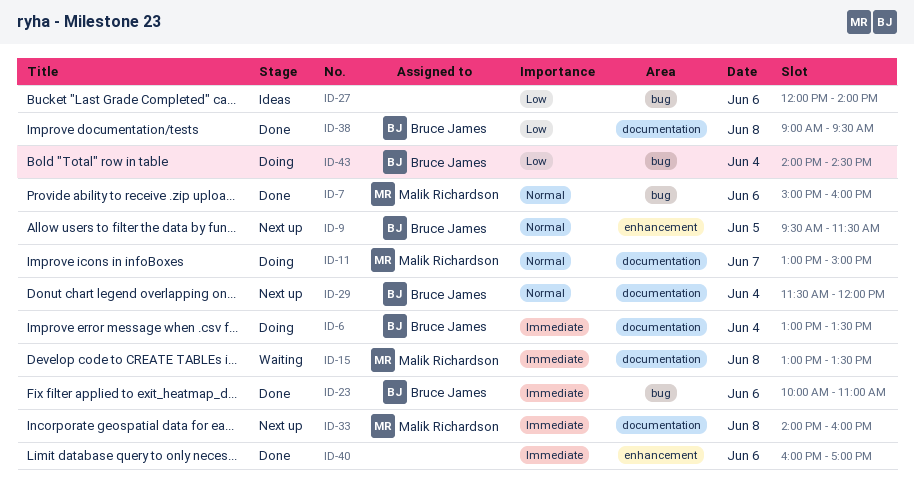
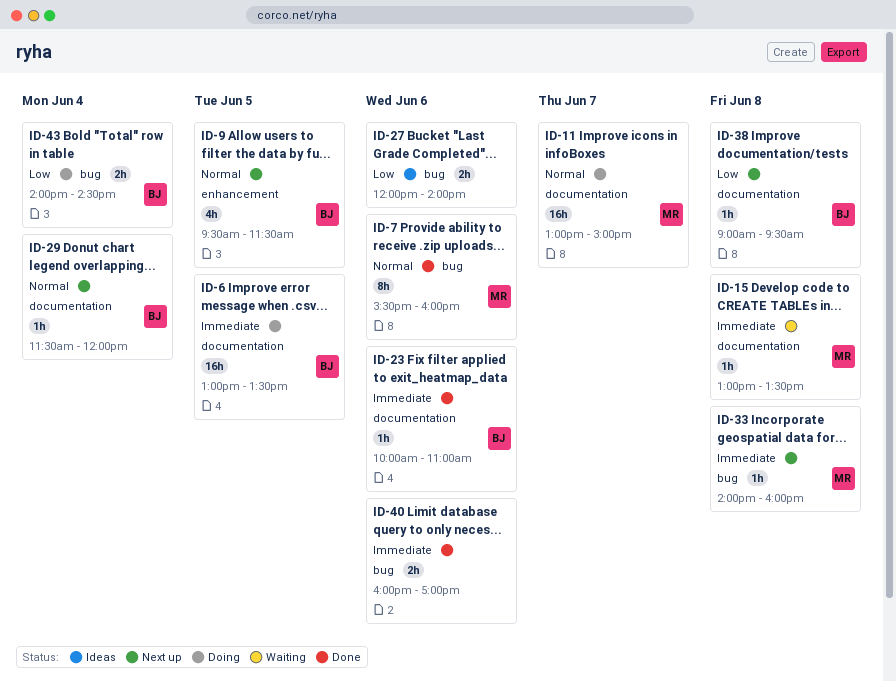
ID-6, day: Jun 4 -> Jun 5
ID-7, begins: 15:00 -> 15:30
ID-23, label: bug -> documentation
ID-33, label: documentation -> bug
ID-38, status: Done -> Next up
ID-40, label: enhancement -> bug

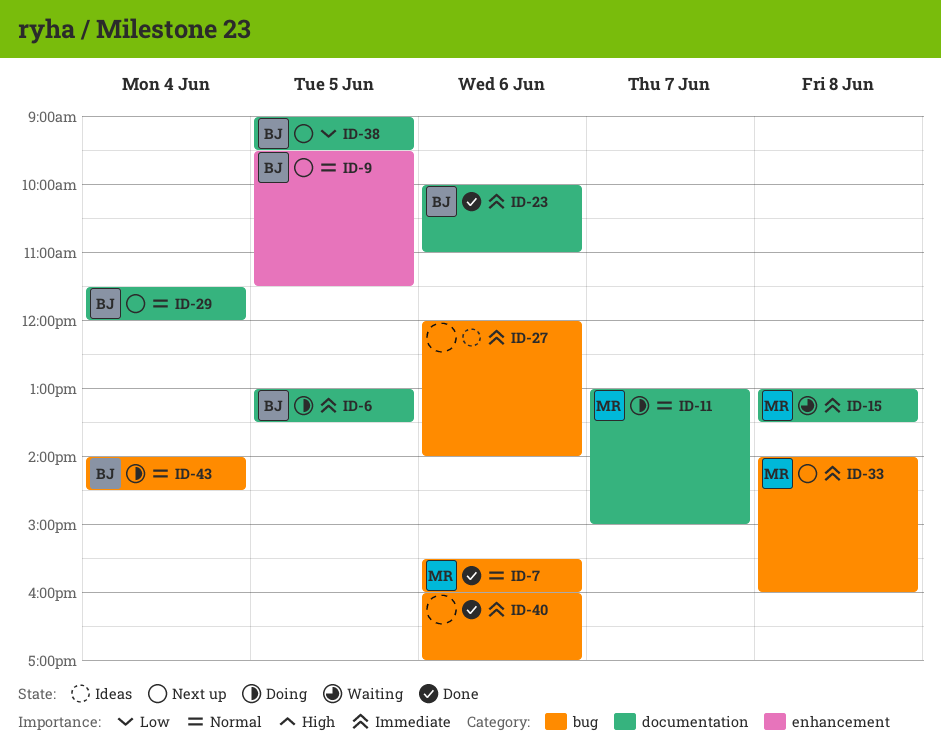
ID-27, priority: Low -> Immediate
ID-38, day: Jun 8 -> Jun 5
ID-43, priority: Low -> Normal

